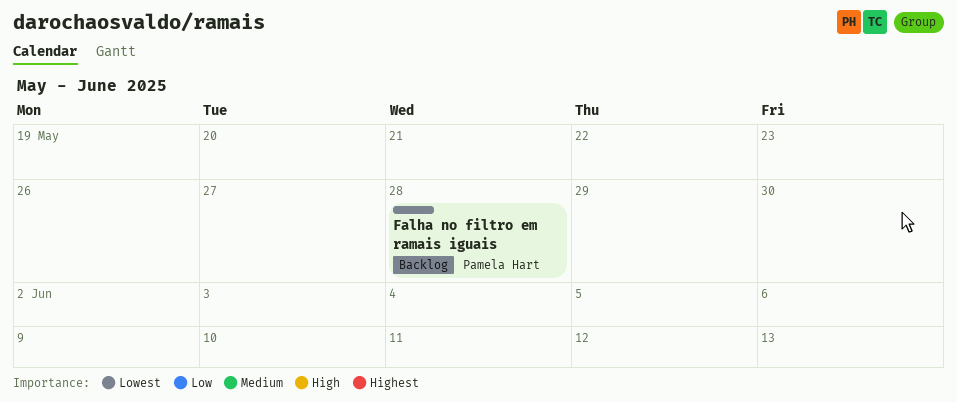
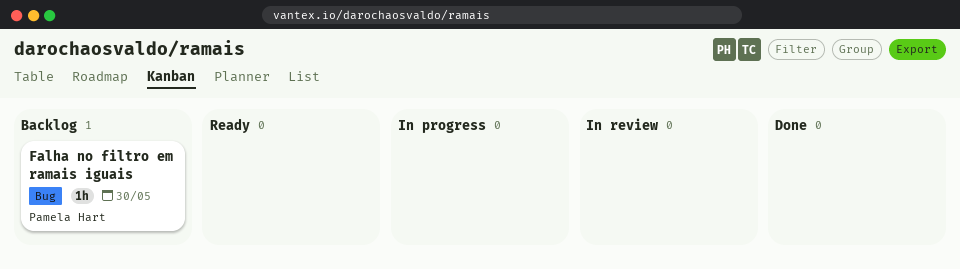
Falha no filtro em ramais iguais, due: May 28 -> May 30

